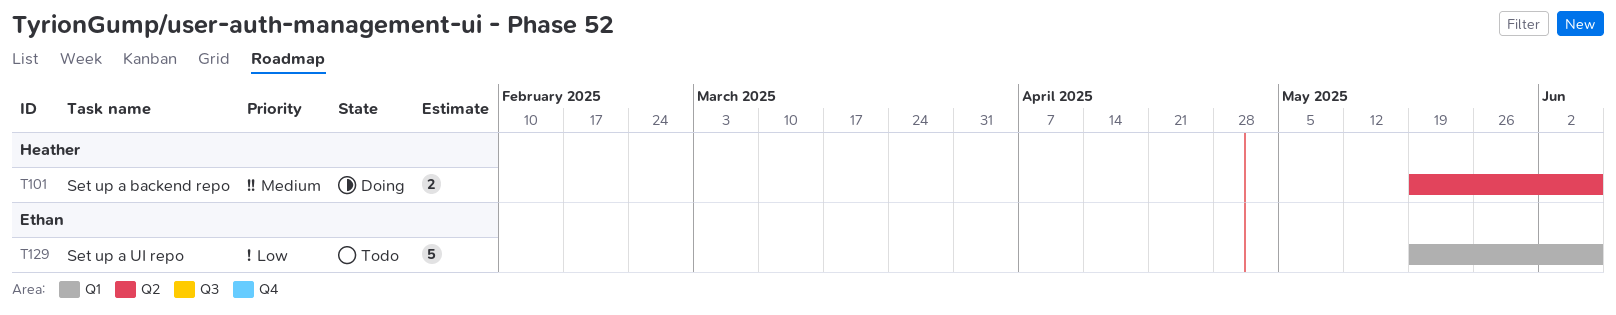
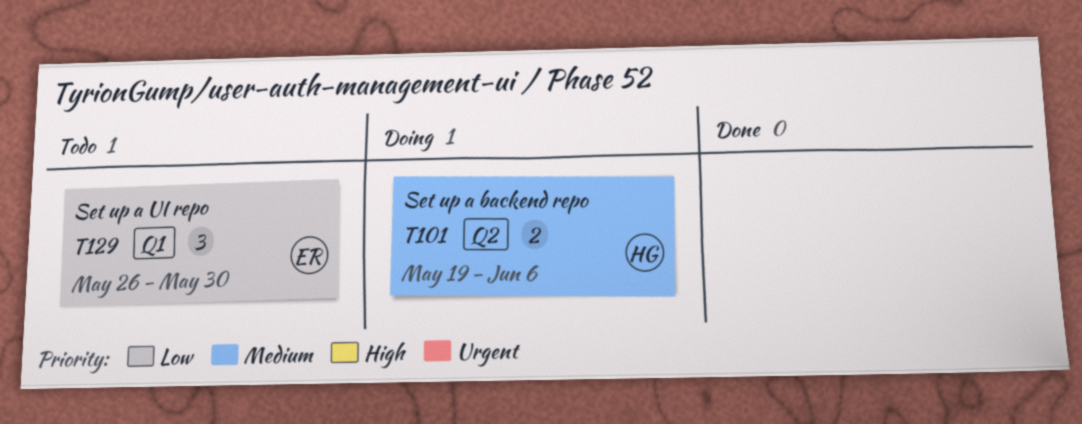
T129, estimate: 5 -> 3
T129, start: May 19 -> May 26
T129, due: Jun 6 -> May 30

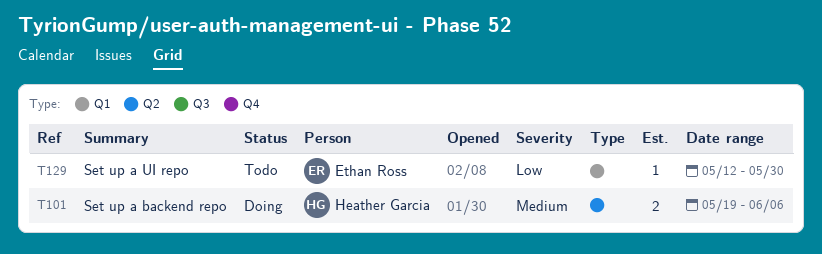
T129, estimate: 3 -> 1
T129, start: May 26 -> May 12

